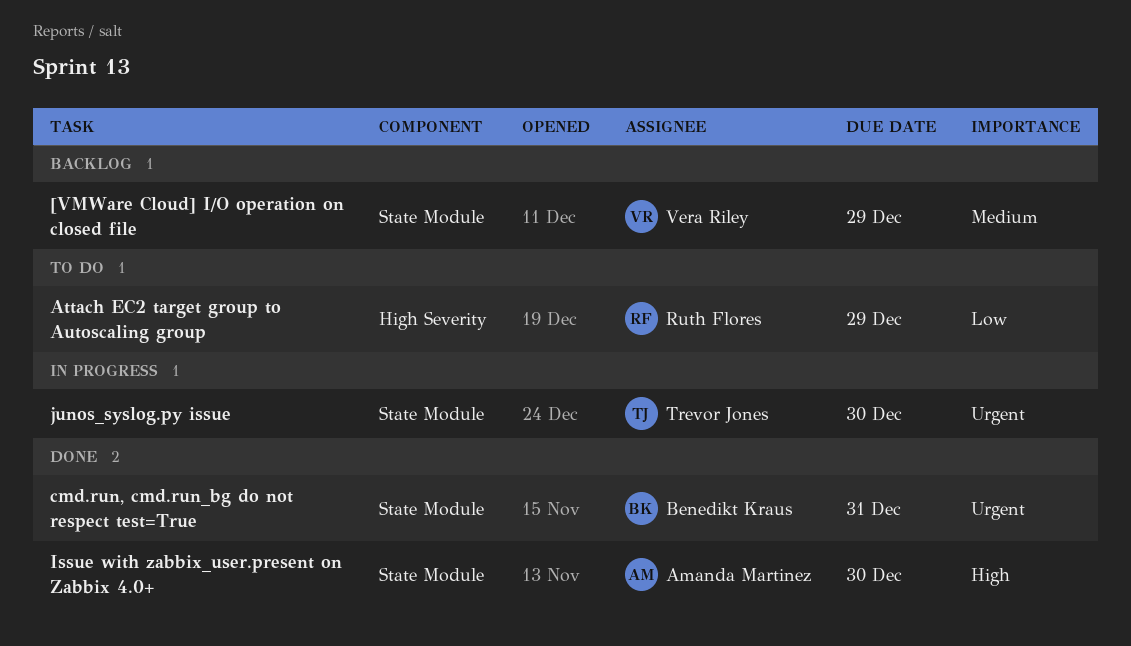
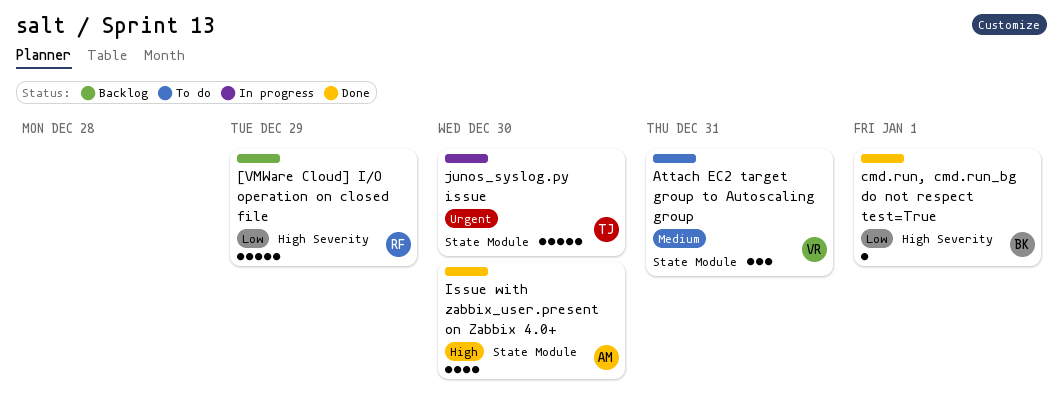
[VMWare Cloud] I/O operation on closed file, owner: Vera Riley -> Ruth Flores
[VMWare Cloud] I/O operation on closed file, priority: Medium -> Low
[VMWare Cloud] I/O operation on closed file, label: State Module -> High Severity
Attach EC2 target group to Autoscaling group, owner: Ruth Flores -> Vera Riley
Attach EC2 target group to Autoscaling group, priority: Low -> Medium
Attach EC2 target group to Autoscaling group, label: High Severity -> State Module
Attach EC2 target group to Autoscaling group, due: Dec 29 -> Dec 31
cmd.run, cmd.run_bg do not respect test=True, priority: Urgent -> Low
cmd.run, cmd.run_bg do not respect test=True, label: State Module -> High Severity
cmd.run, cmd.run_bg do not respect test=True, due: Dec 31 -> Jan 1

